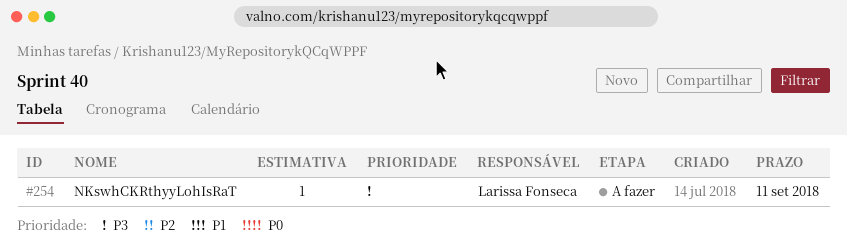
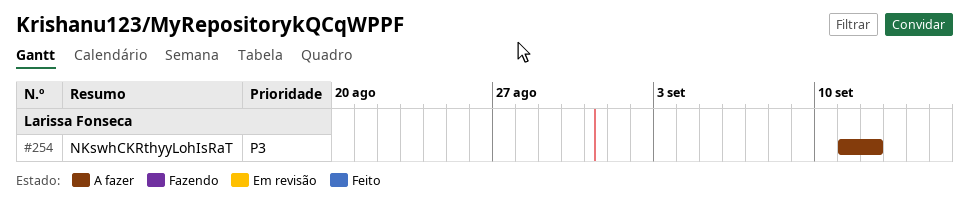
#254, due: Sep 11 -> Sep 12

